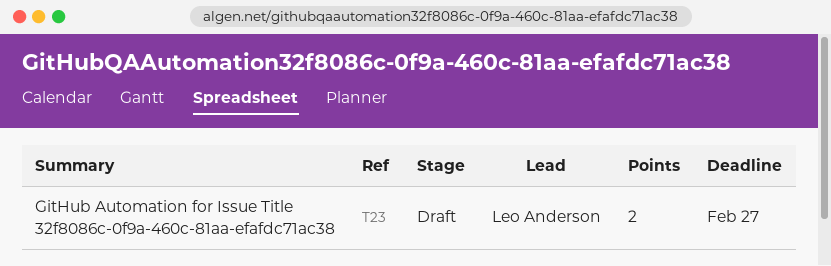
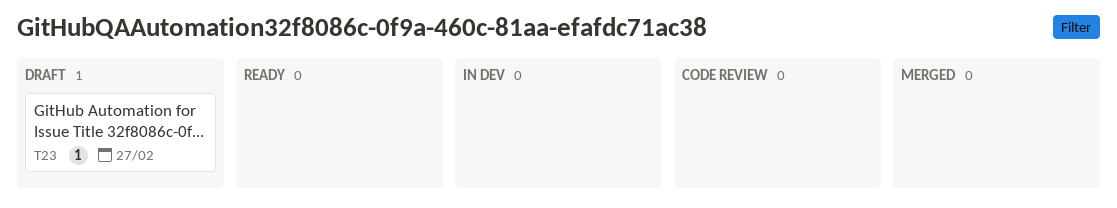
T23, estimate: 2 -> 1

